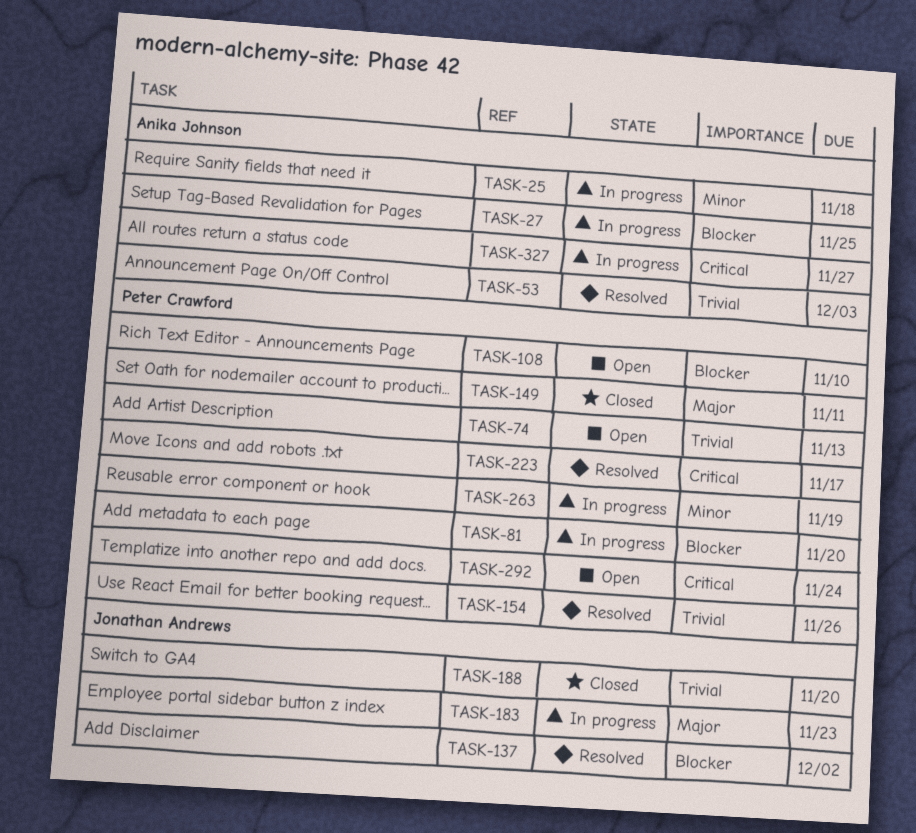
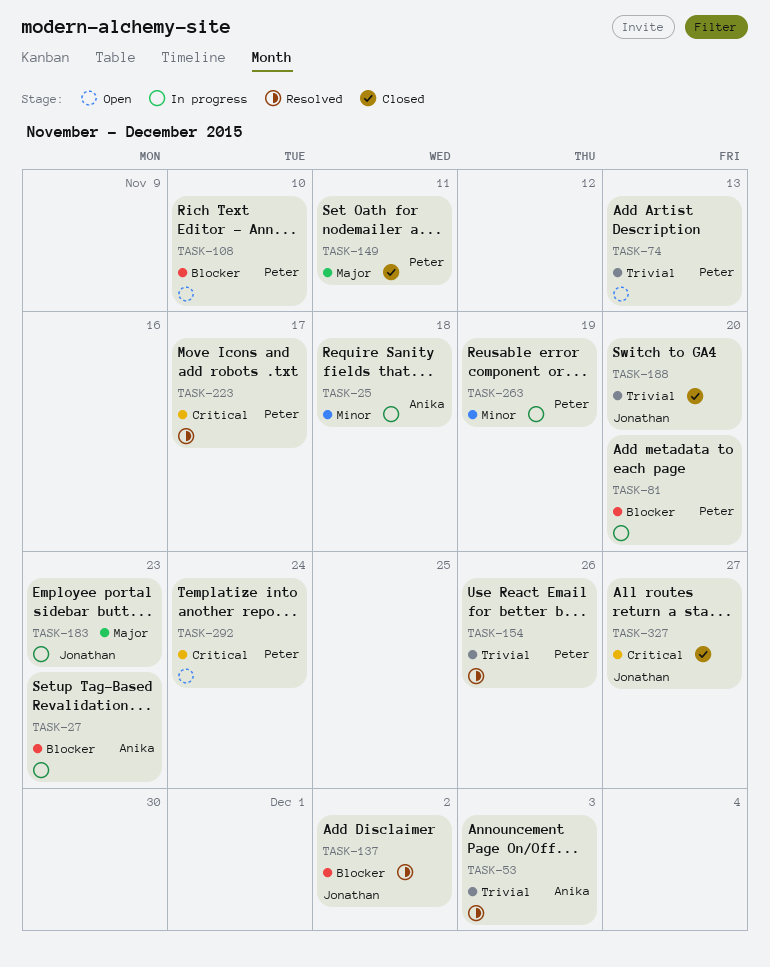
TASK-27, due: Nov 25 -> Nov 23
TASK-327, status: In progress -> Closed
TASK-327, owner: Anika Johnson -> Jonathan Andrews

